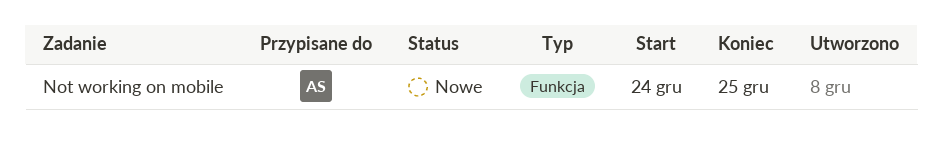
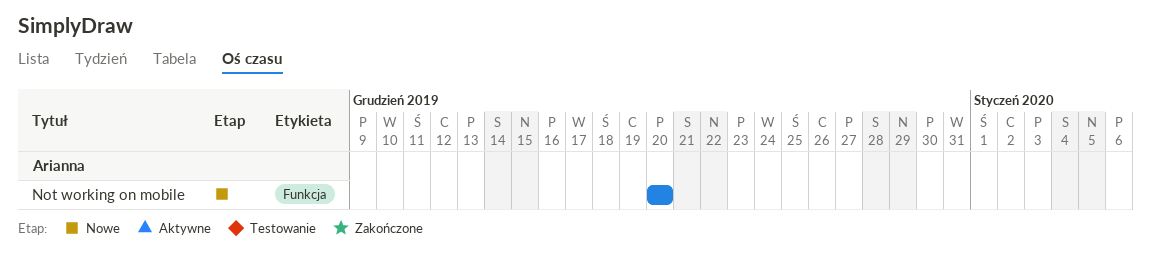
Not working on mobile, start: Dec 24 -> Dec 20
Not working on mobile, due: Dec 25 -> Dec 20

